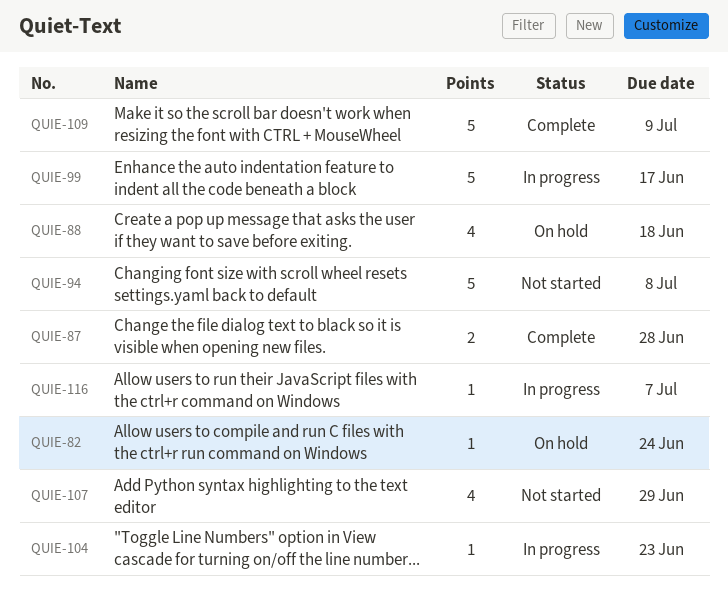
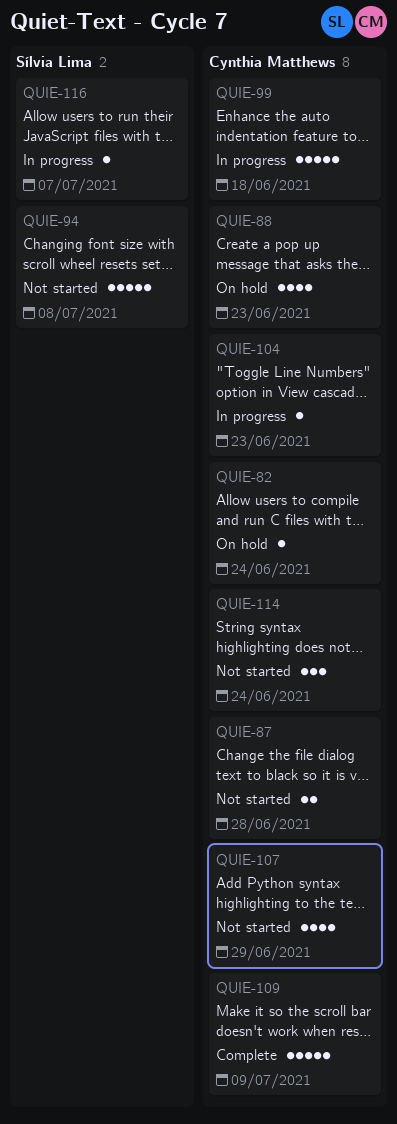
QUIE-87, status: Complete -> Not started
QUIE-88, due: Jun 18 -> Jun 23
QUIE-99, due: Jun 17 -> Jun 18
QUIE-114: none -> present

